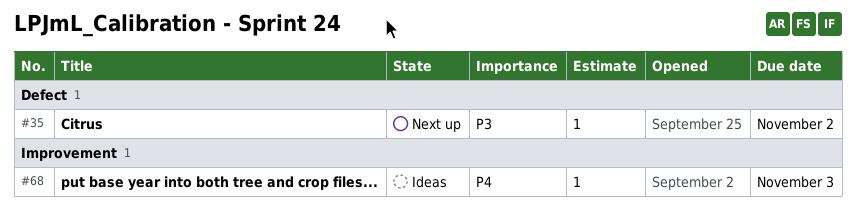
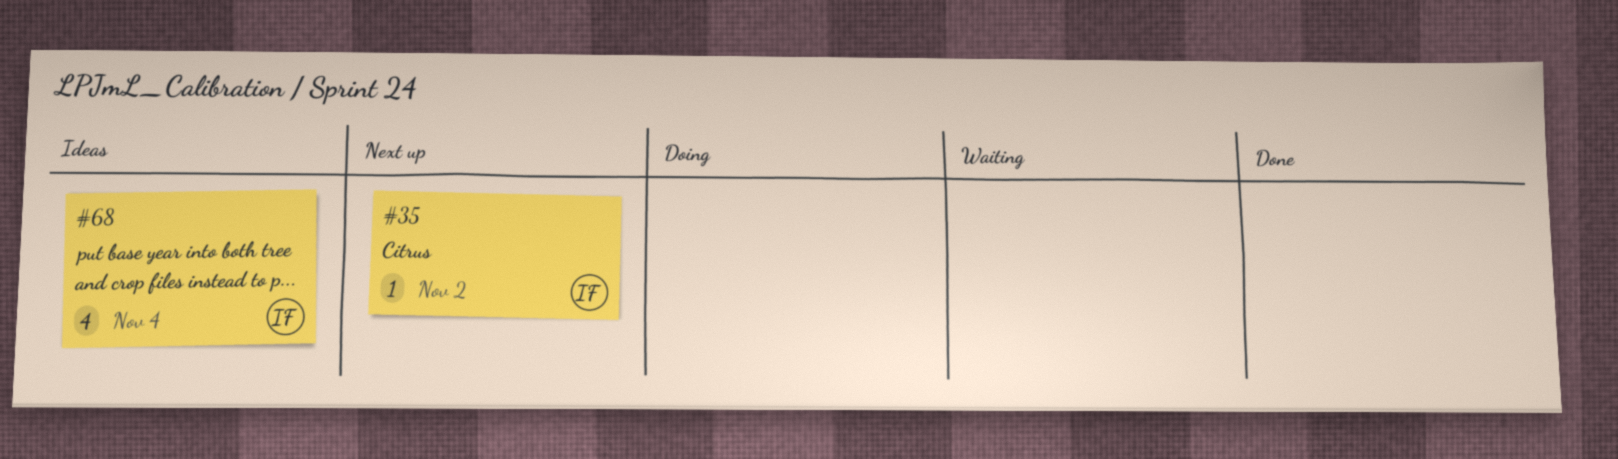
#68, estimate: 1 -> 4
#68, due: Nov 3 -> Nov 4

